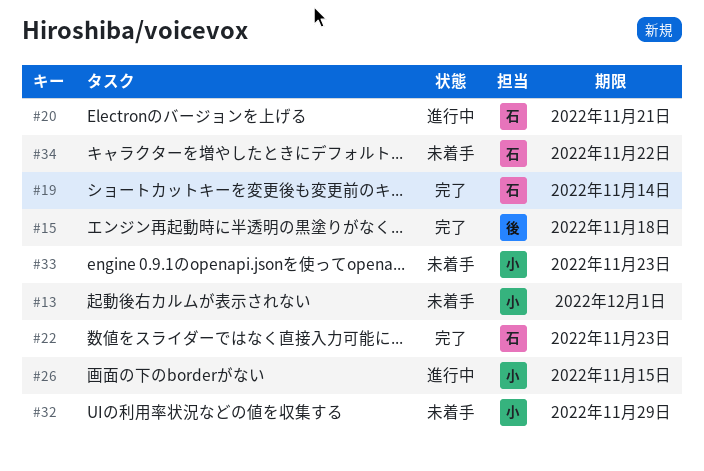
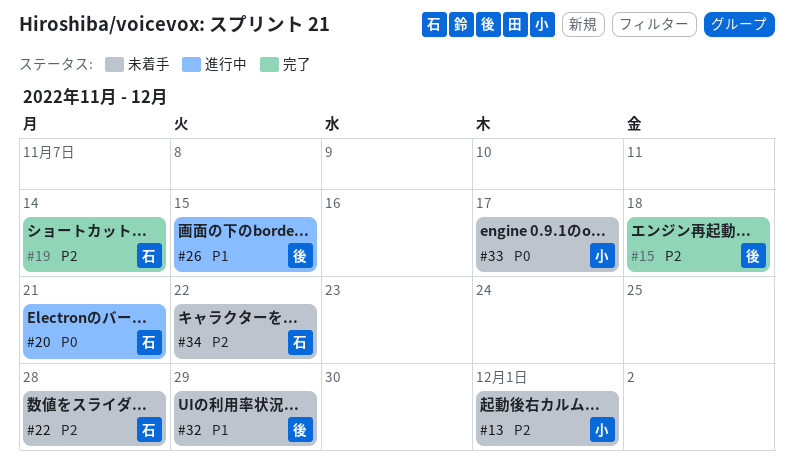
#22, status: 完了 -> 未着手
#22, due: Nov 23 -> Nov 28
#26, owner: 小 -> 後
#32, owner: 小 -> 後
#33, due: Nov 23 -> Nov 17

